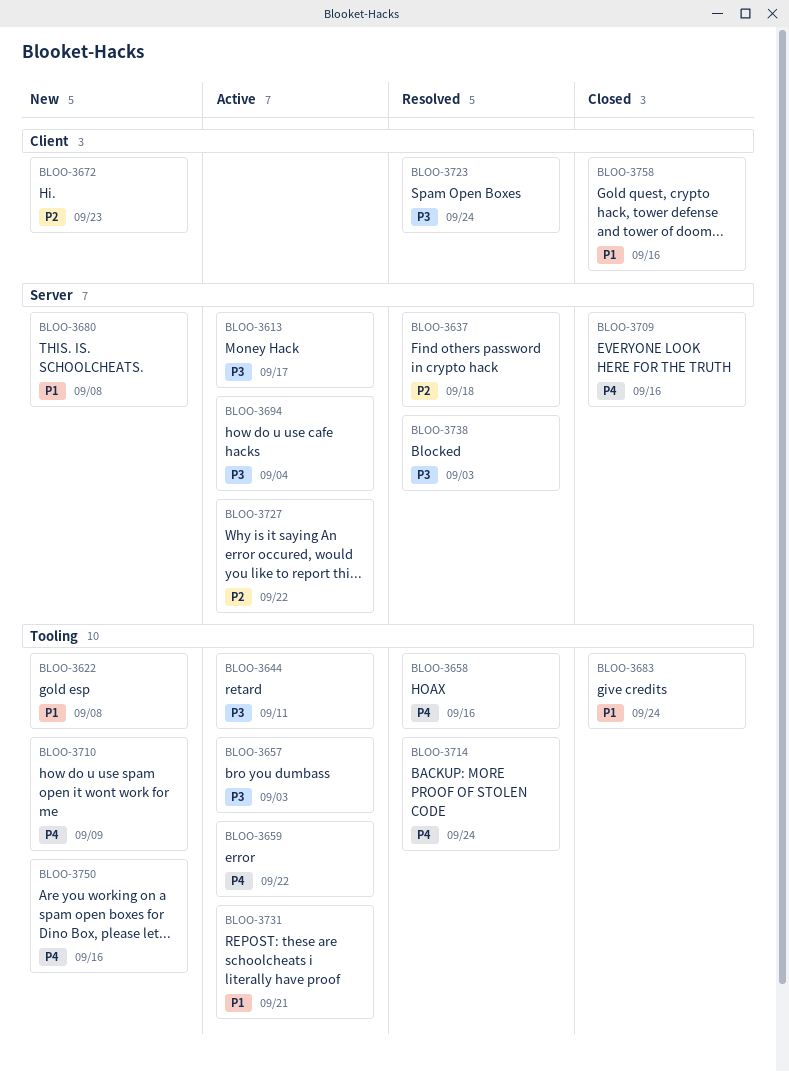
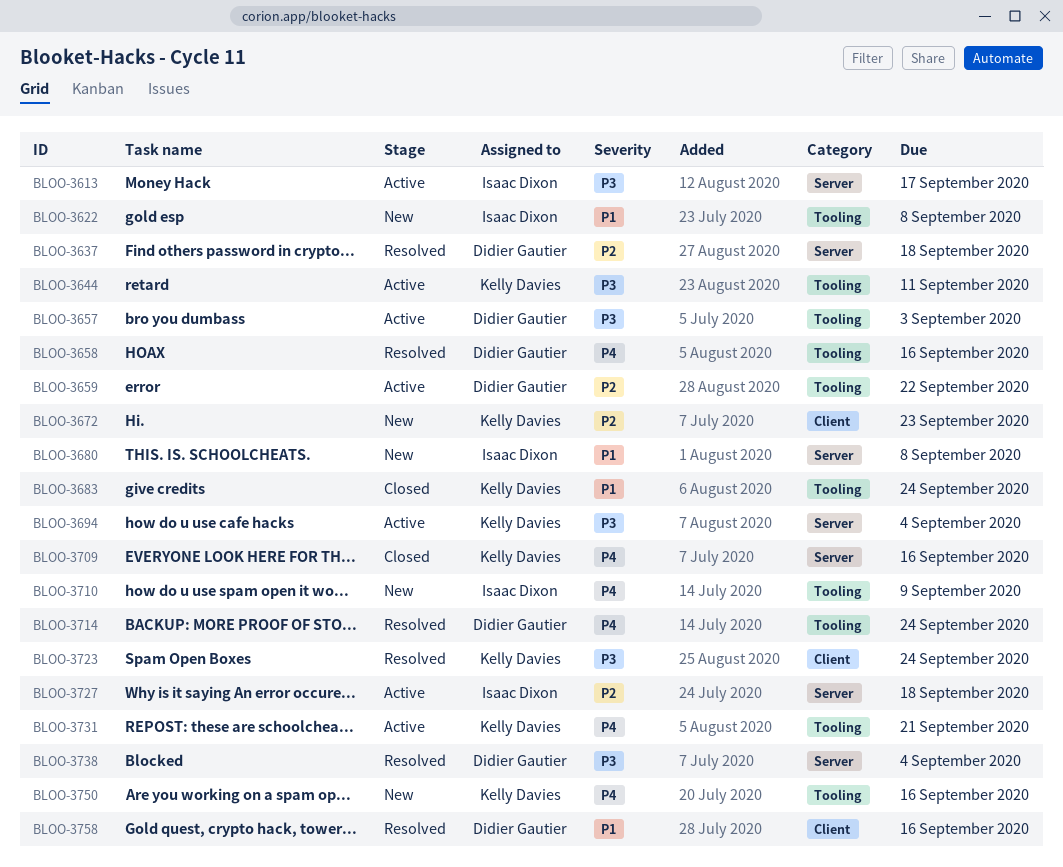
BLOO-3659, priority: P4 -> P2
BLOO-3727, due: Sep 22 -> Sep 18
BLOO-3731, priority: P1 -> P4
BLOO-3738, due: Sep 3 -> Sep 4
BLOO-3758, status: Closed -> Resolved

